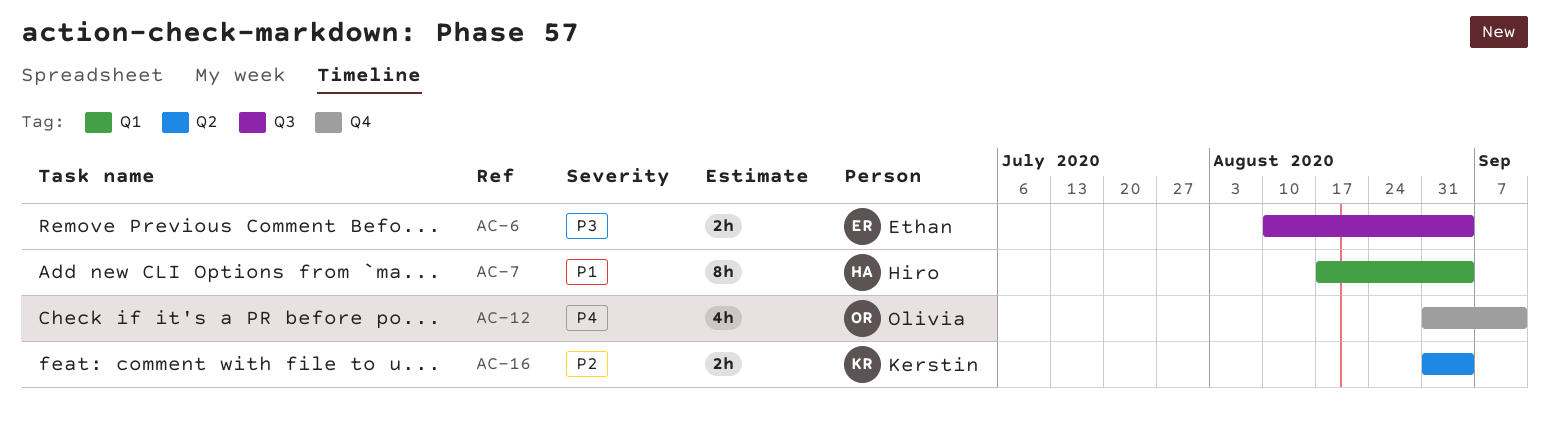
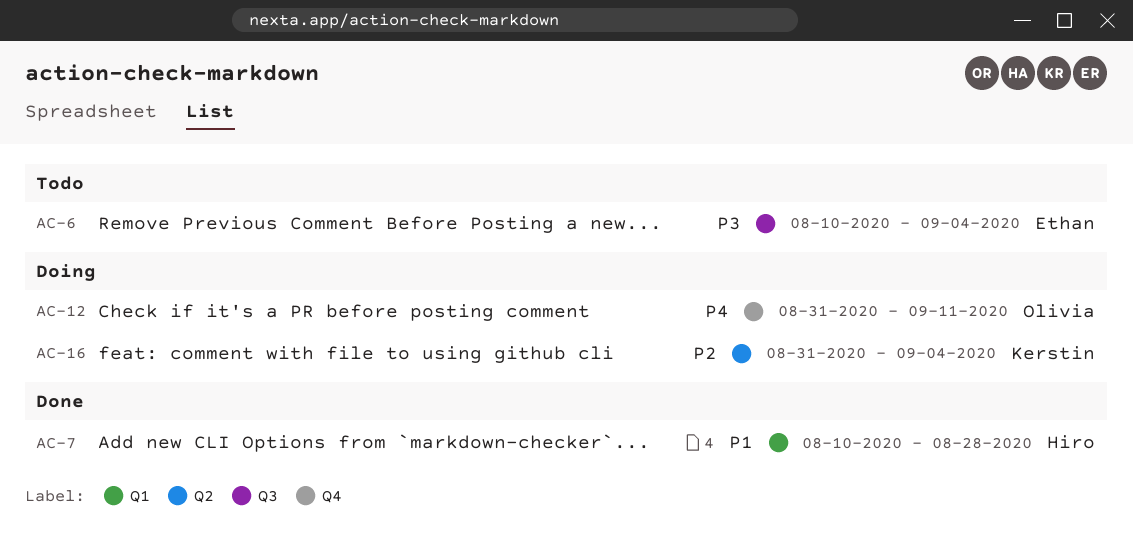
AC-7, start: Aug 17 -> Aug 10
AC-7, due: Sep 4 -> Aug 28

